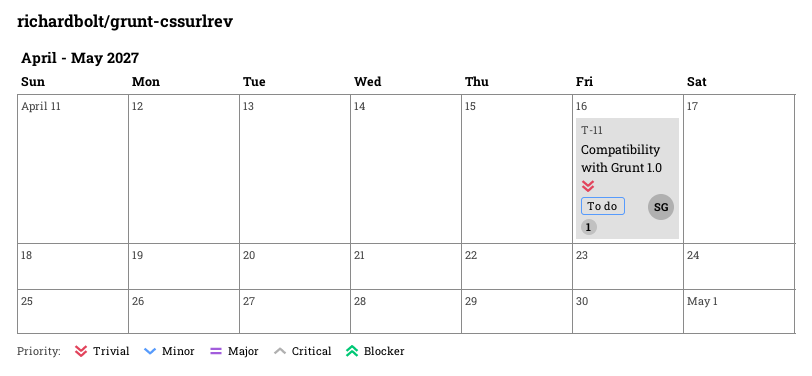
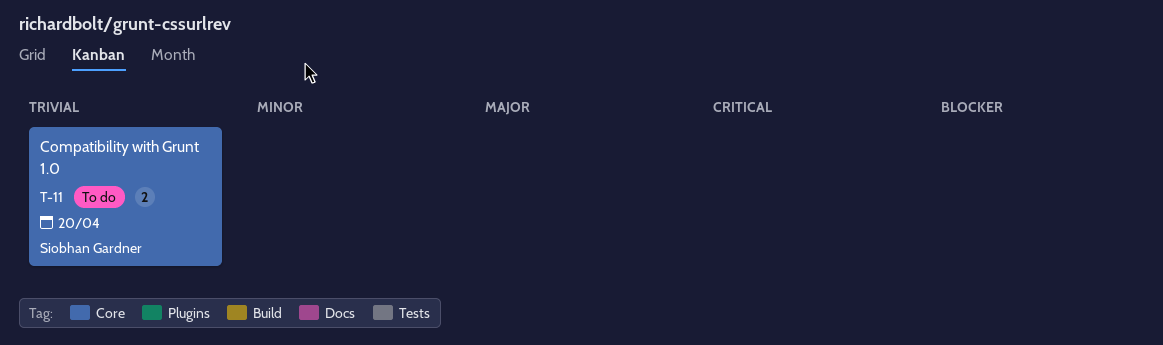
T-11, estimate: 1 -> 2
T-11, due: Apr 16 -> Apr 20

